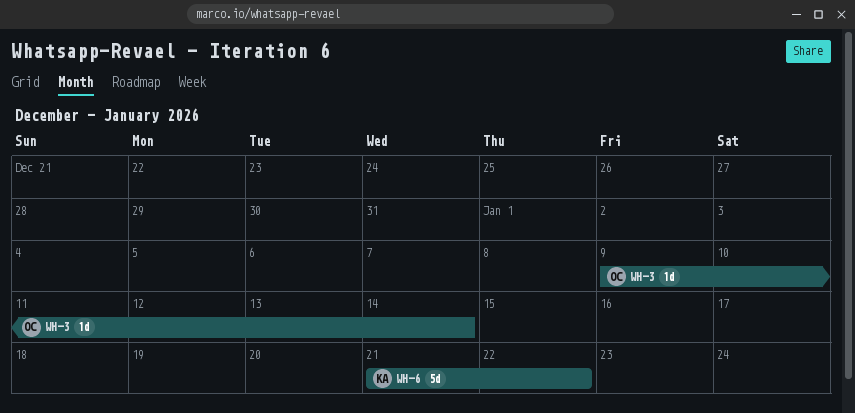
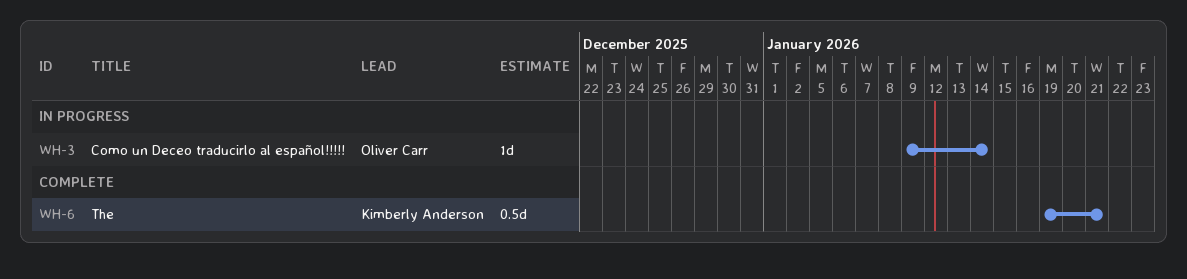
WH-6, estimate: 5d -> 0.5d
WH-6, start: Jan 21 -> Jan 19
WH-6, due: Jan 22 -> Jan 21

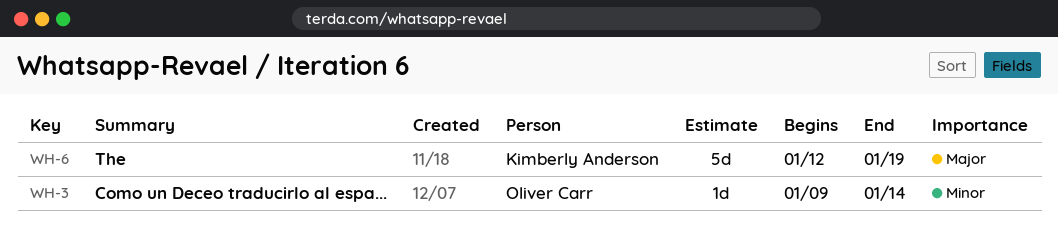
WH-6, estimate: 0.5d -> 5d
WH-6, start: Jan 19 -> Jan 12
WH-6, due: Jan 21 -> Jan 19

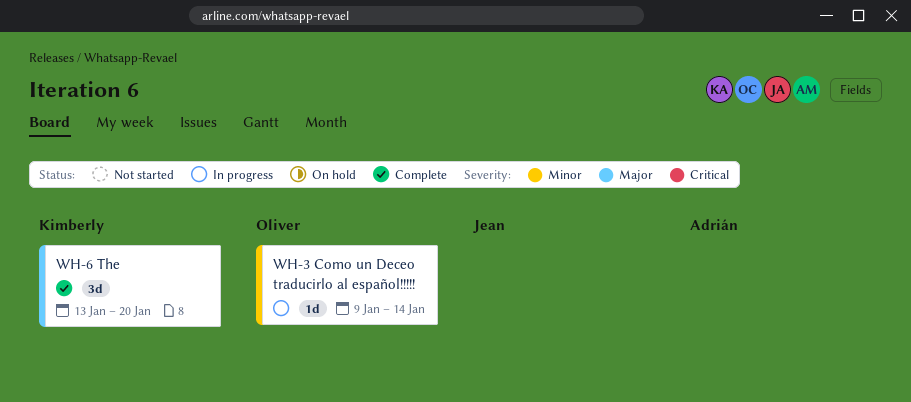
WH-6, estimate: 5d -> 3d
WH-6, start: Jan 12 -> Jan 13
WH-6, due: Jan 19 -> Jan 20

